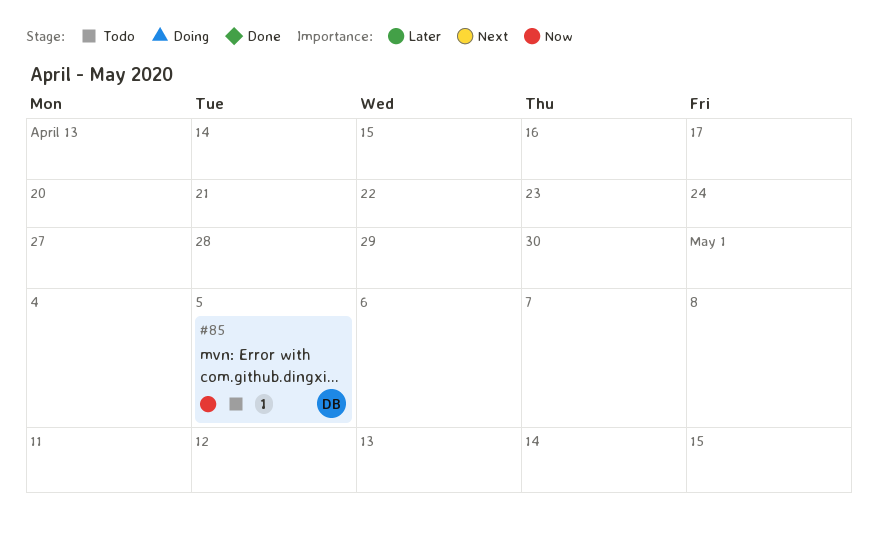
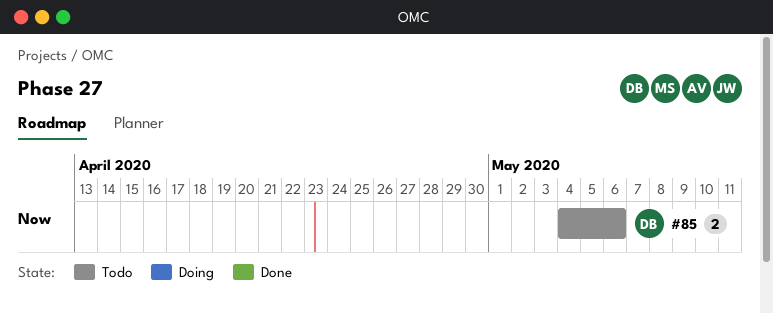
#85, estimate: 1 -> 2
#85, due: May 5 -> May 6

